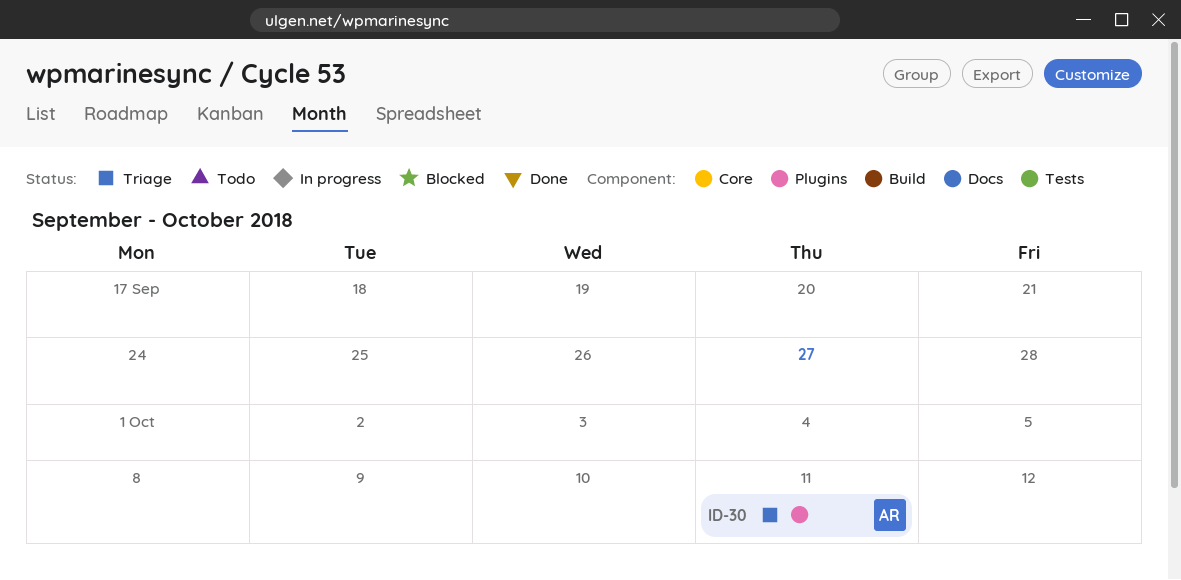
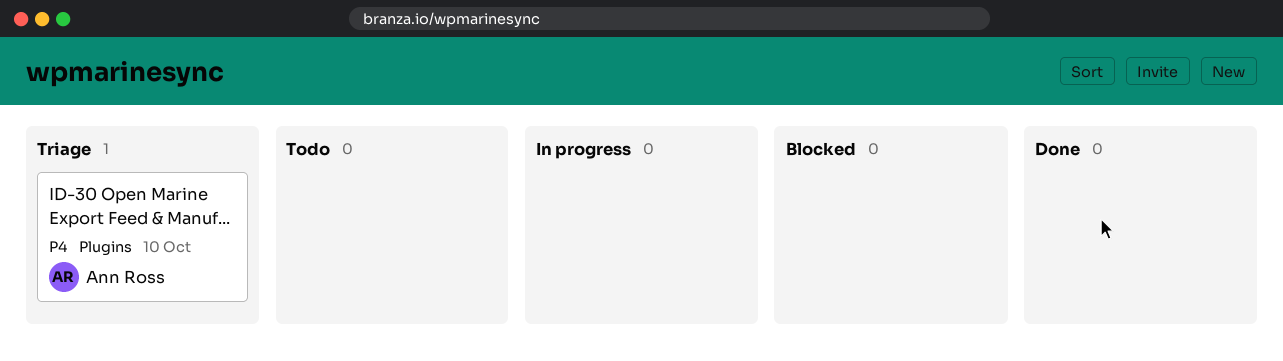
ID-30, due: Oct 11 -> Oct 10

